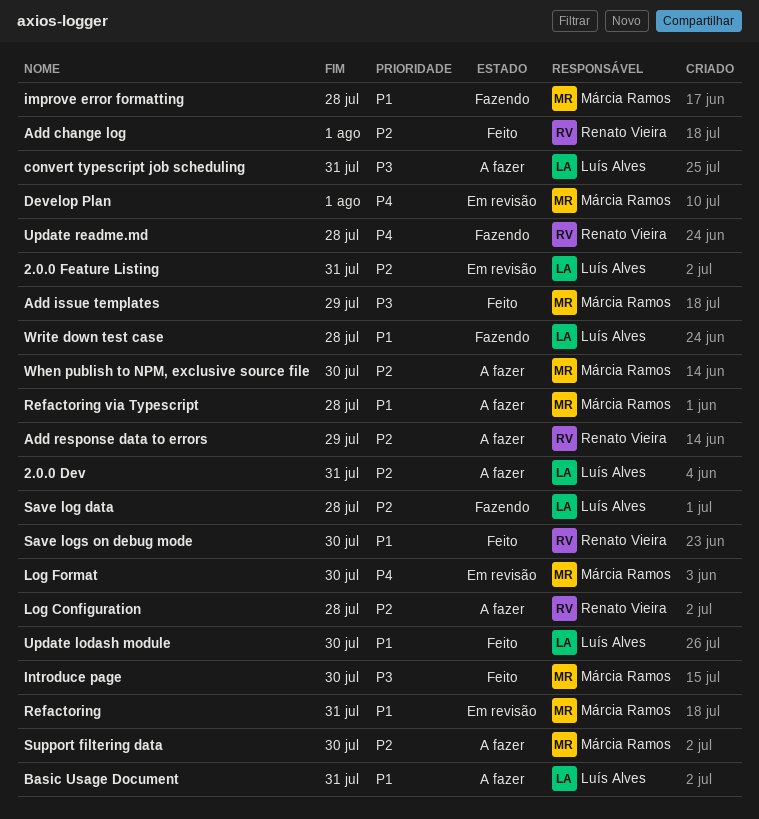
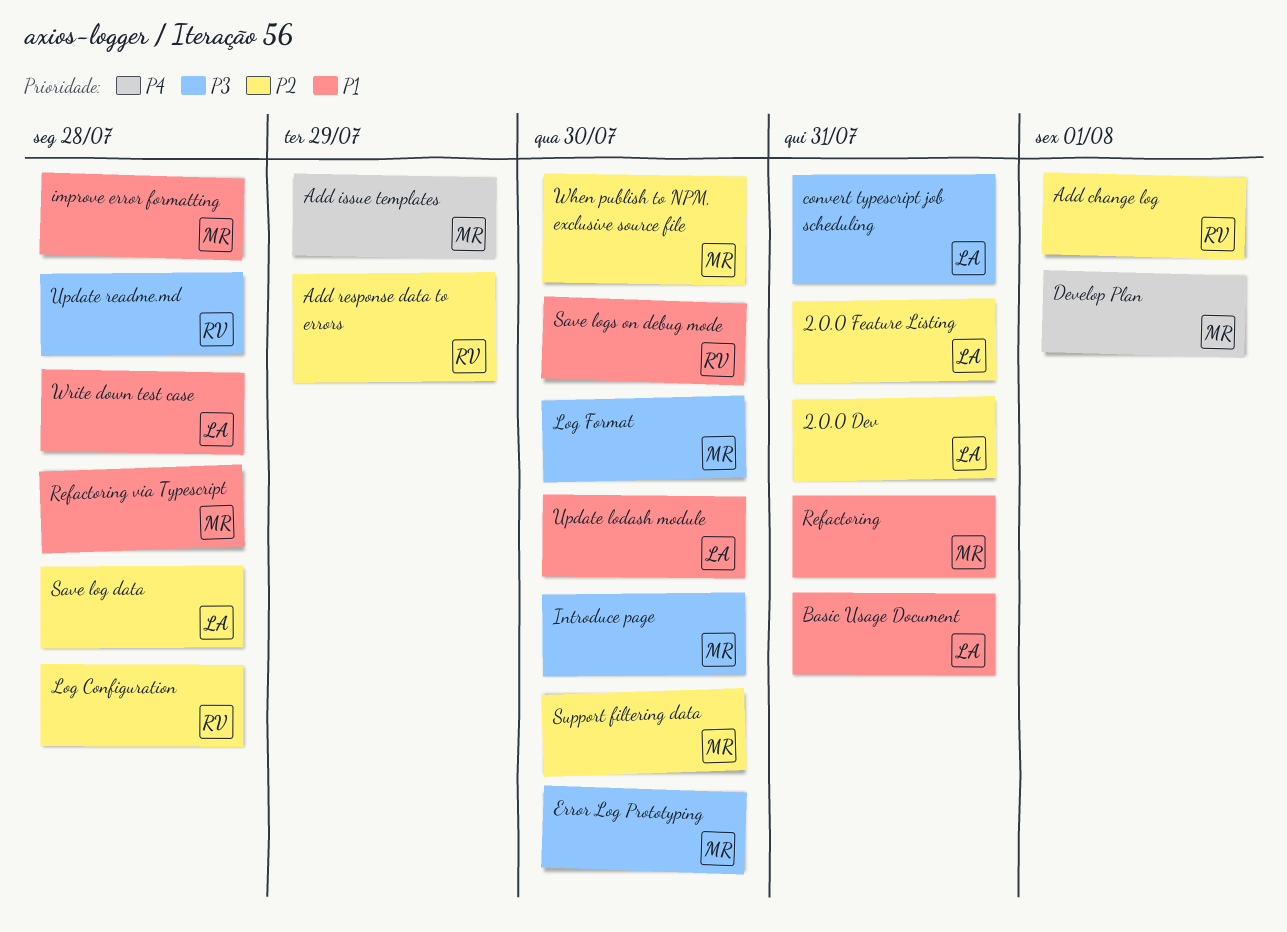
Add issue templates, priority: P3 -> P4
Error Log Prototyping: none -> present
Log Format, priority: P4 -> P3
Update readme.md, priority: P4 -> P3

